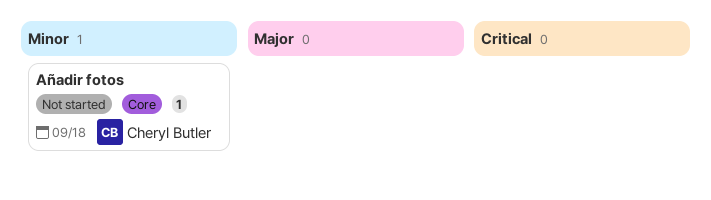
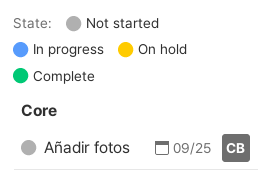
Añadir fotos, due: Sep 18 -> Sep 25

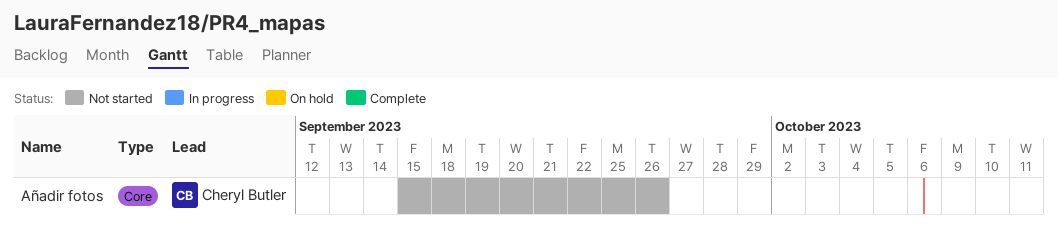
Añadir fotos, due: Sep 25 -> Sep 26

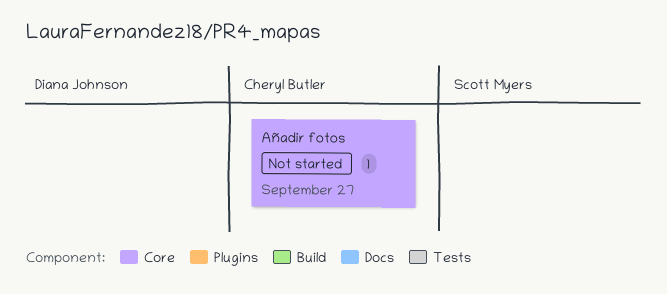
Añadir fotos, due: Sep 26 -> Sep 27

